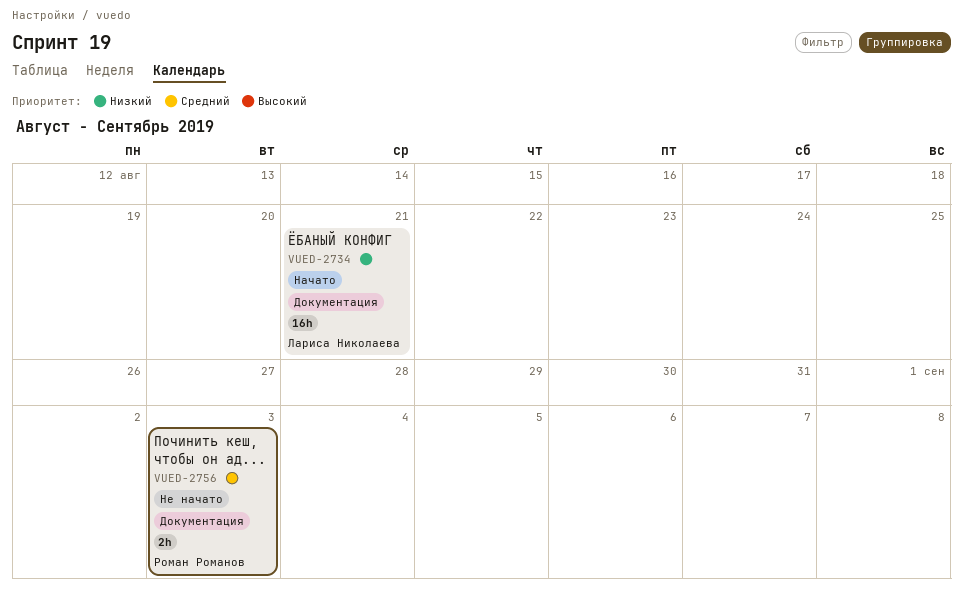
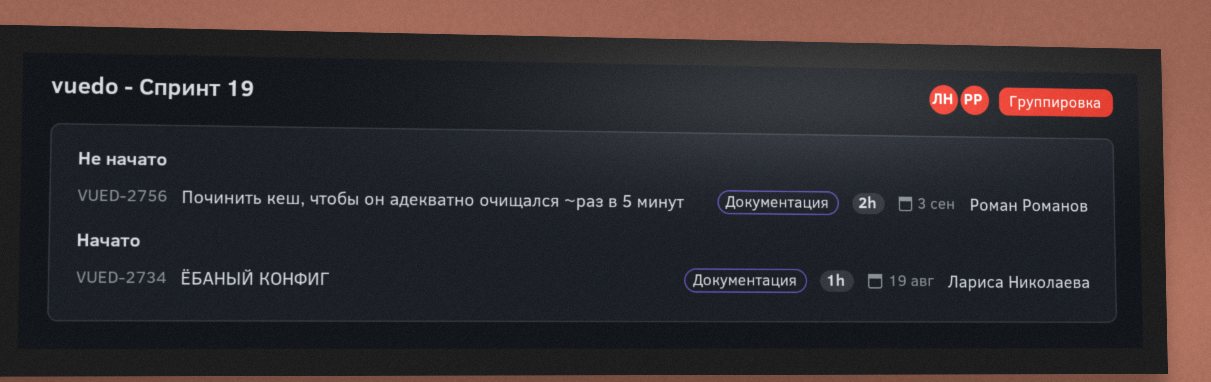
VUED-2734, estimate: 16h -> 1h
VUED-2734, due: Aug 21 -> Aug 19

